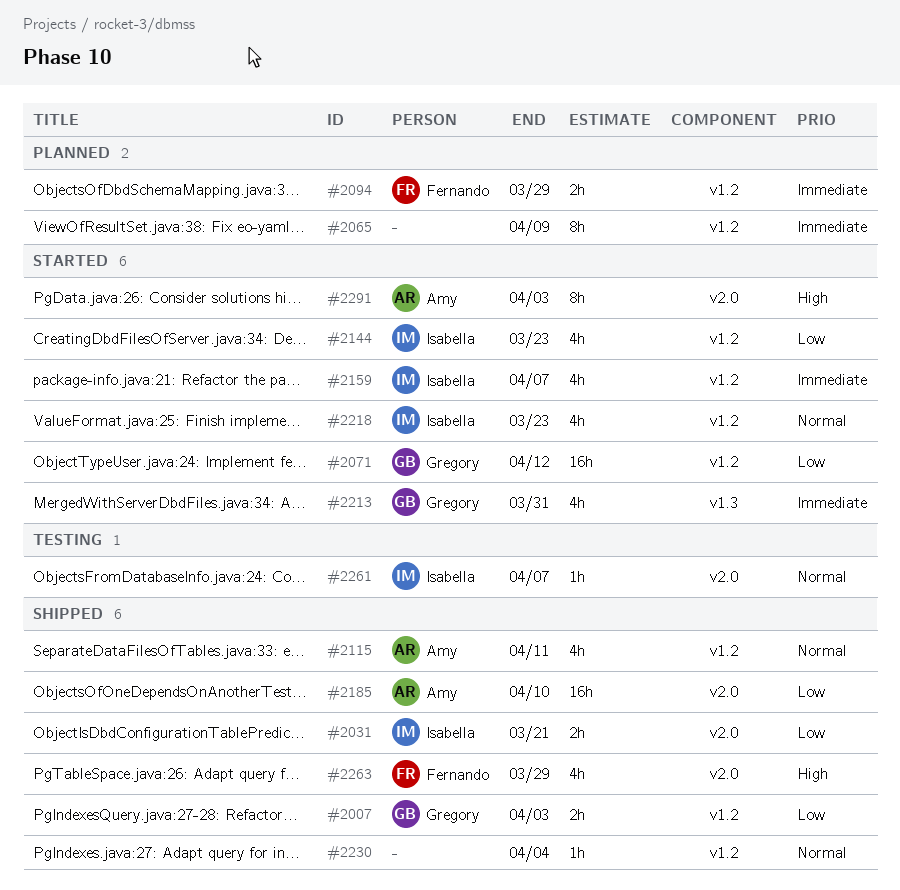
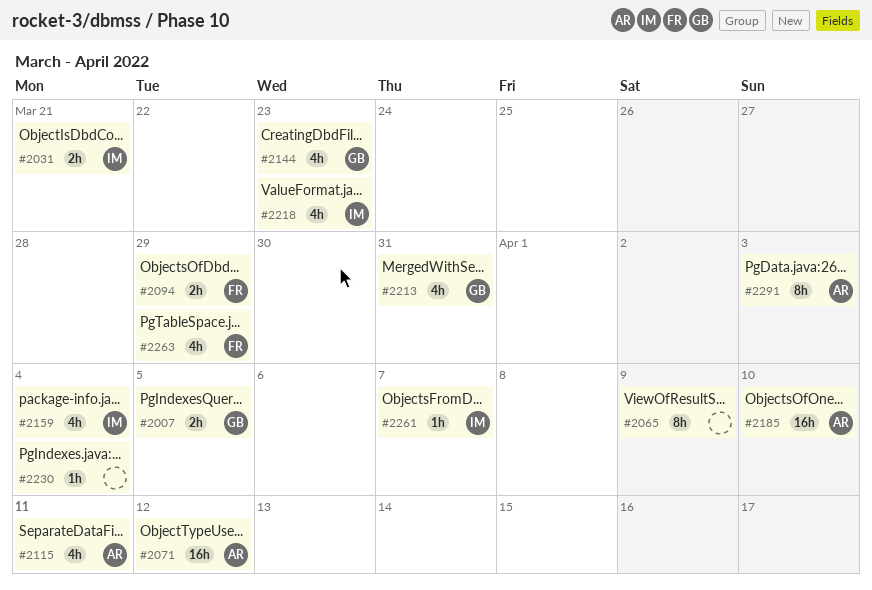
#2007, due: Apr 3 -> Apr 5
#2071, owner: Gregory -> Amy
#2144, owner: Isabella -> Gregory
#2159, due: Apr 7 -> Apr 4

